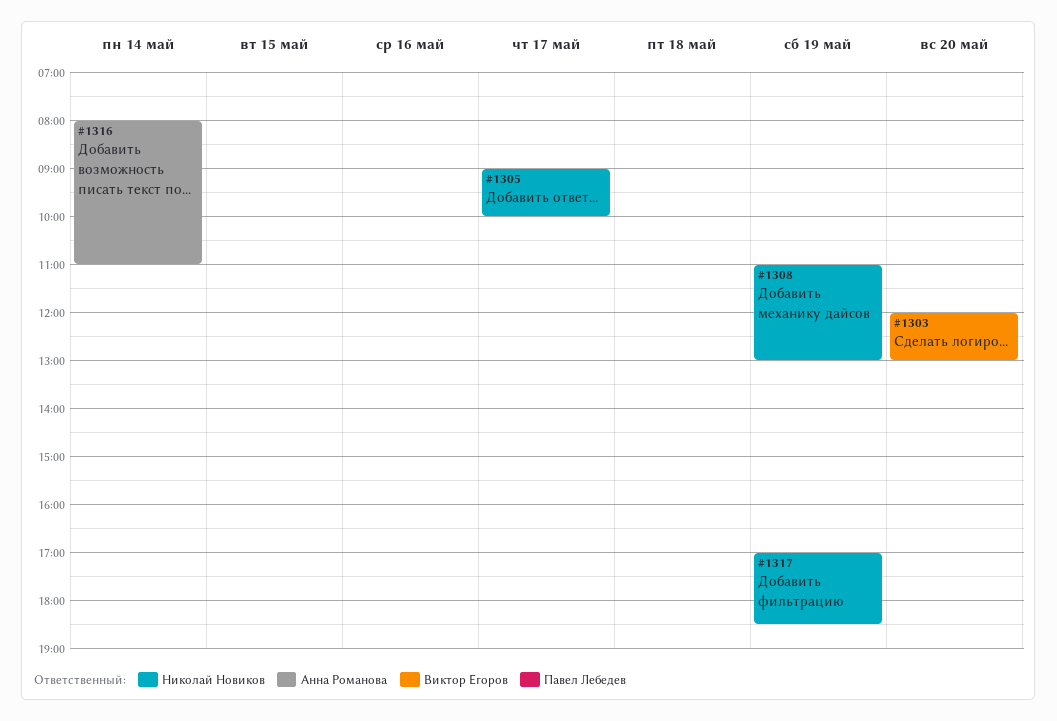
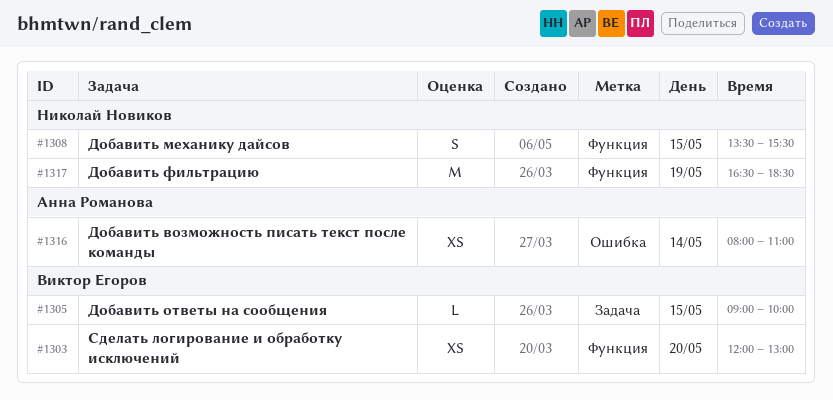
#1305, owner: Николай Новиков -> Виктор Егоров
#1305, day: May 17 -> May 15
#1308, day: May 19 -> May 15
#1308, begins: 11:00 -> 13:30
#1308, ends: 13:00 -> 15:30
#1317, begins: 17:00 -> 16:30

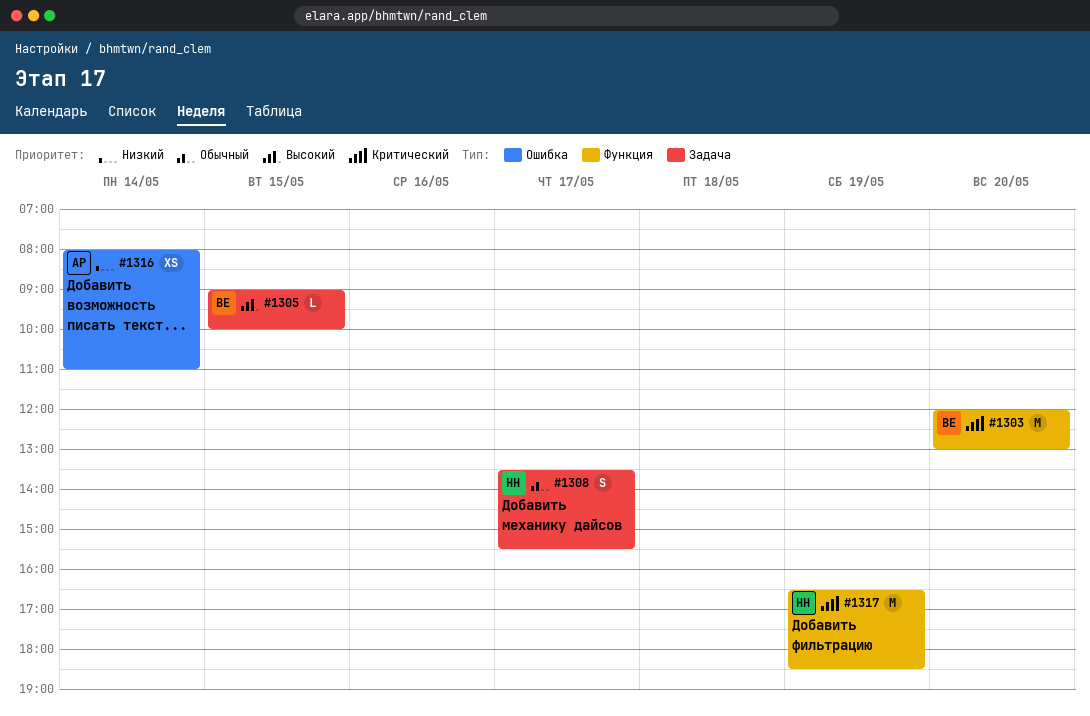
#1303, estimate: XS -> M
#1308, label: Функция -> Задача
#1308, day: May 15 -> May 17

